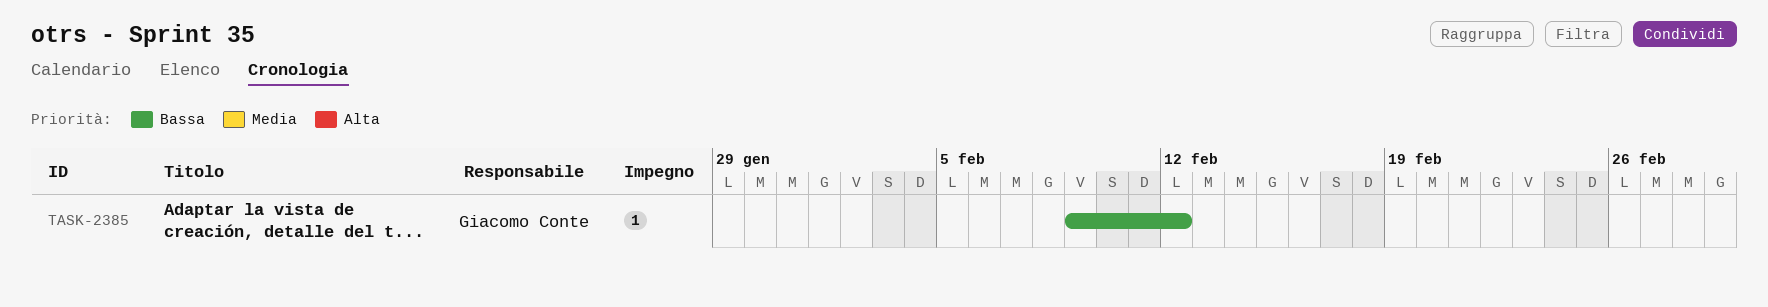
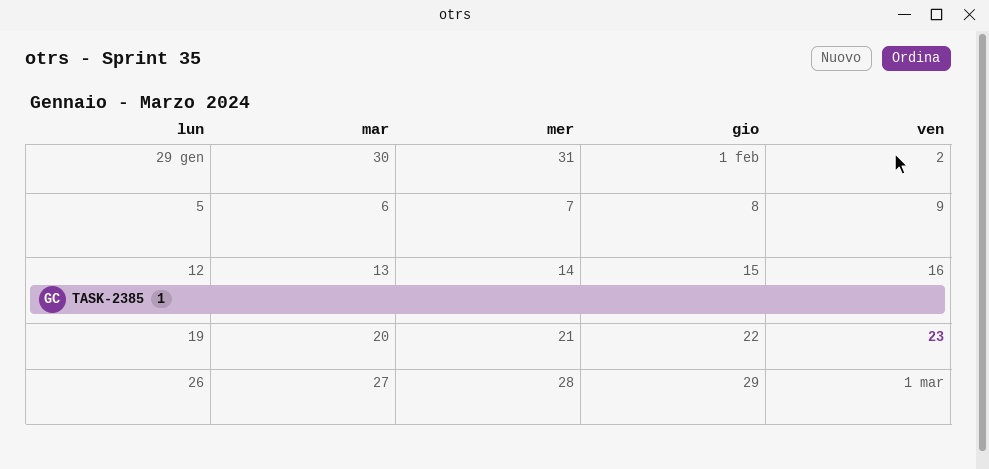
TASK-2385, start: Feb 9 -> Feb 12
TASK-2385, due: Feb 12 -> Feb 16

